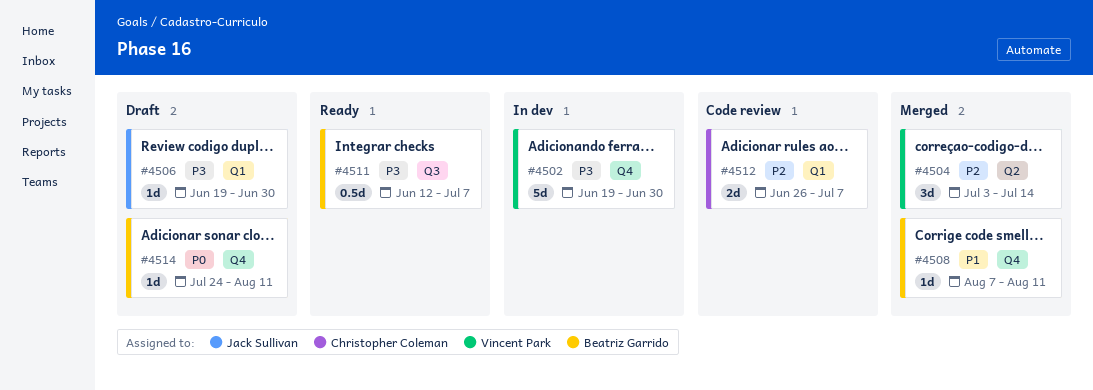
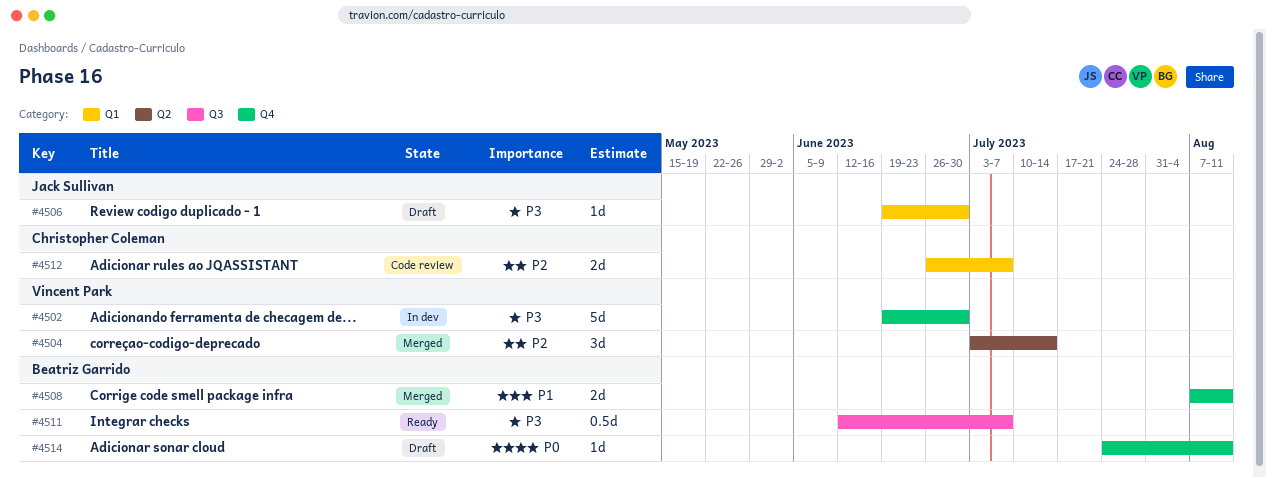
#4508, estimate: 1d -> 2d

